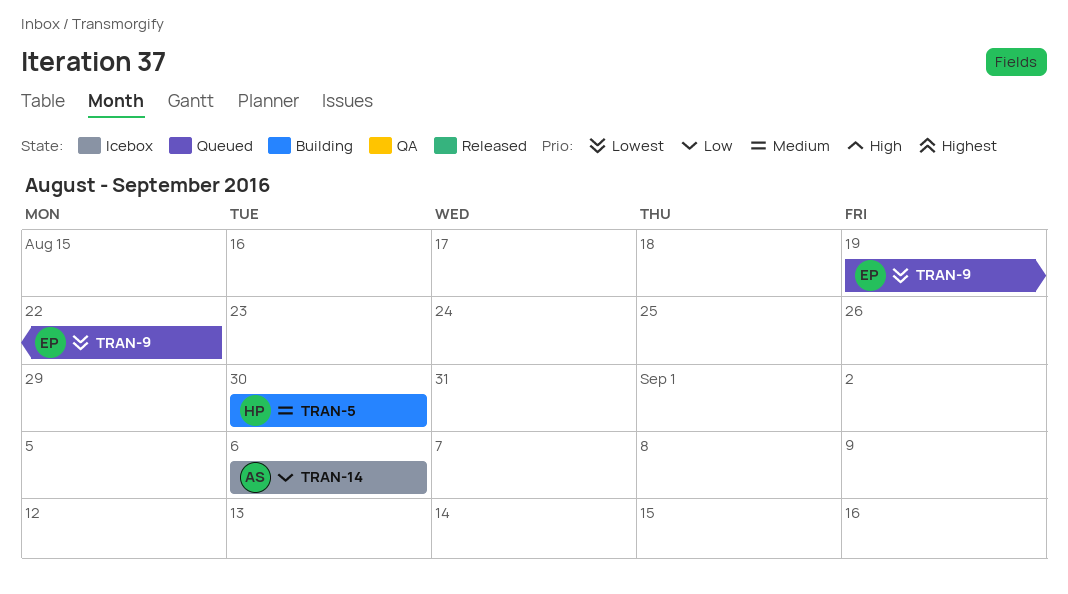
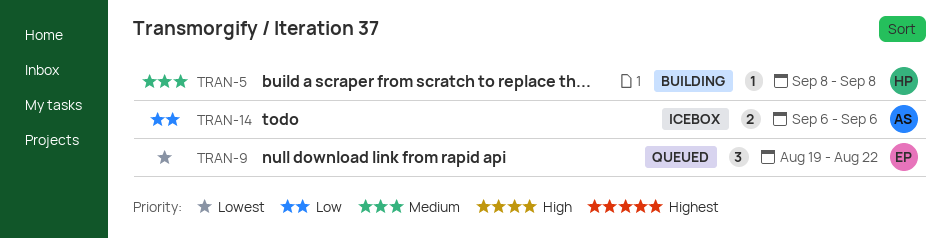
TRAN-5, start: Aug 30 -> Sep 8
TRAN-5, due: Aug 30 -> Sep 8

